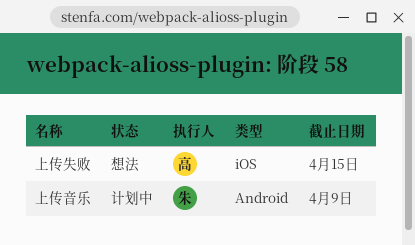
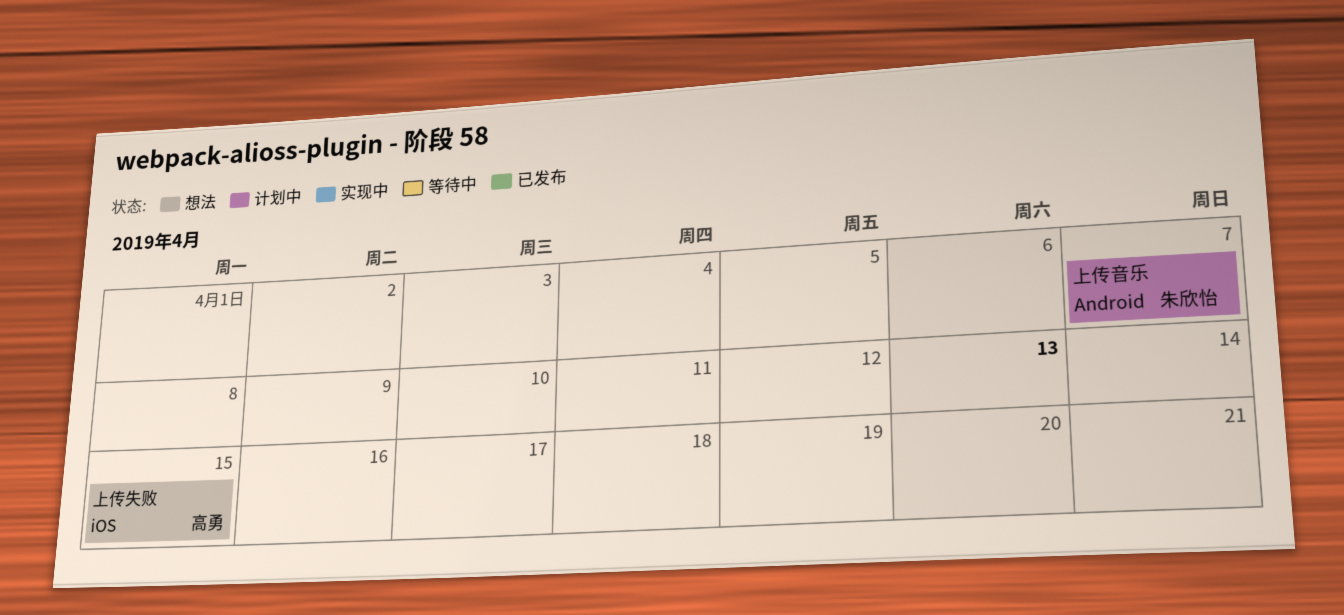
上传音乐, due: Apr 9 -> Apr 7

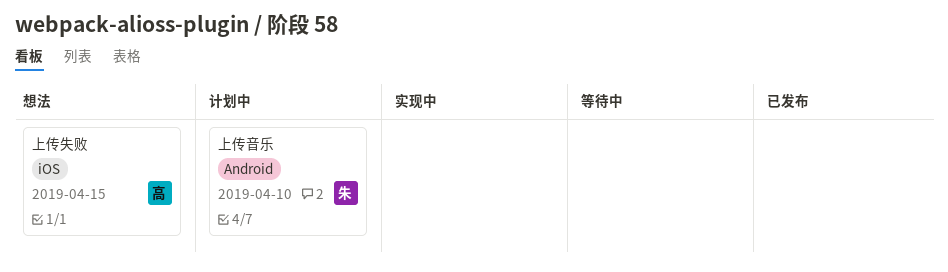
上传音乐, due: Apr 7 -> Apr 10

